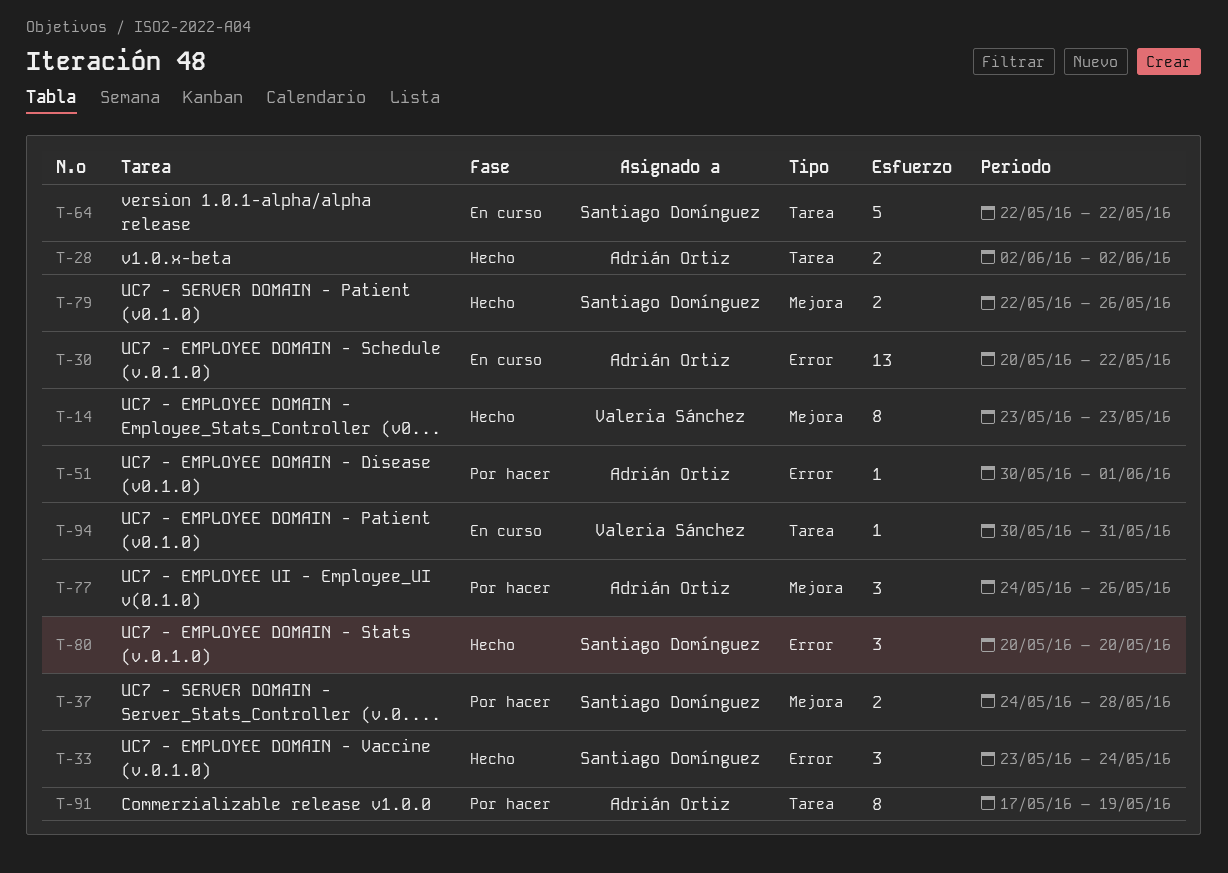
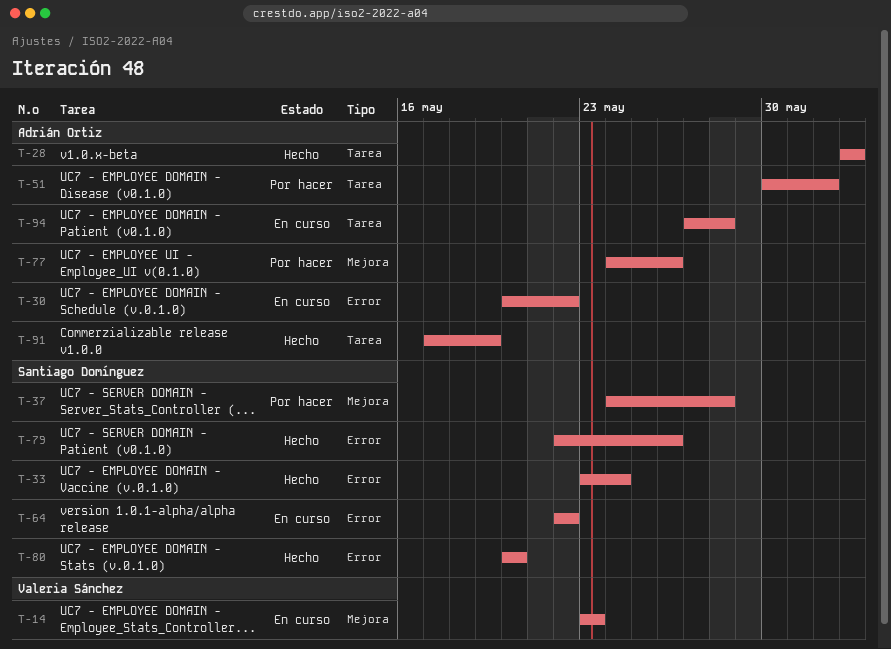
T-14, status: Hecho -> En curso
T-51, label: Error -> Tarea
T-64, label: Tarea -> Error
T-79, label: Mejora -> Error
T-91, status: Por hacer -> Hecho
T-94, owner: Valeria Sánchez -> Adrián Ortiz
T-94, start: May 30 -> May 27
T-94, due: May 31 -> May 28

